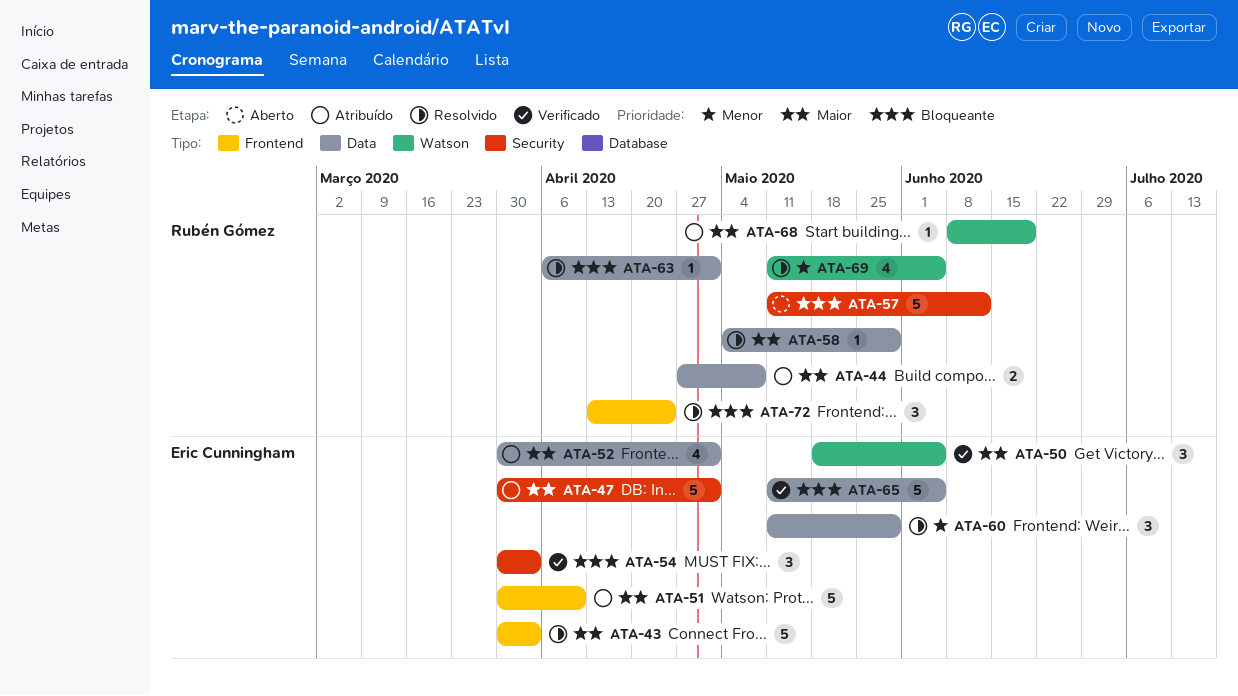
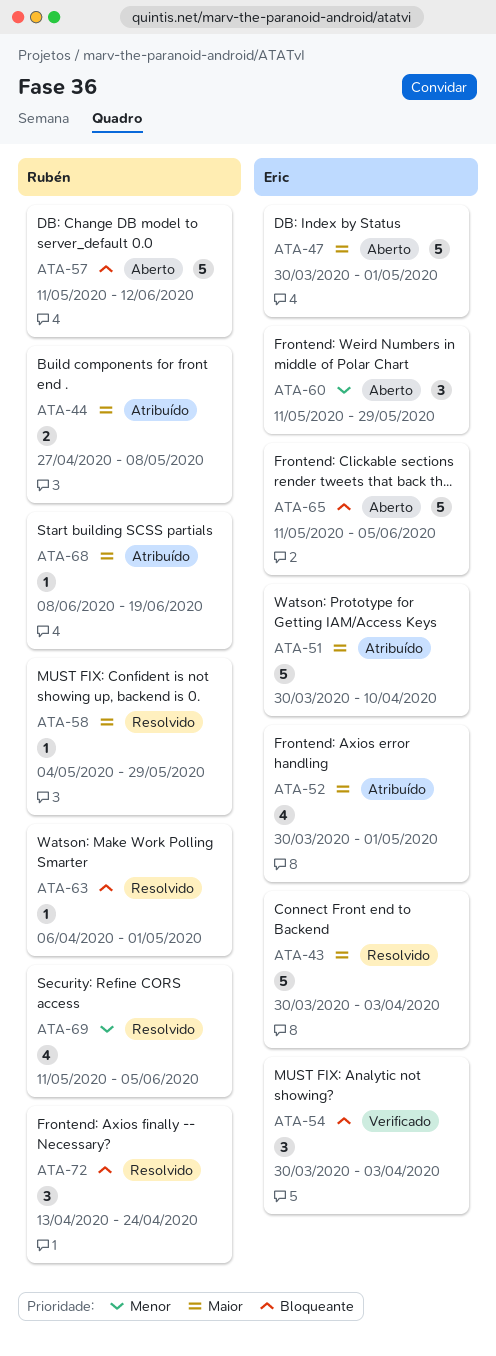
ATA-47, status: Atribuído -> Aberto
ATA-50: present -> none
ATA-60, status: Resolvido -> Aberto
ATA-65, status: Verificado -> Aberto

